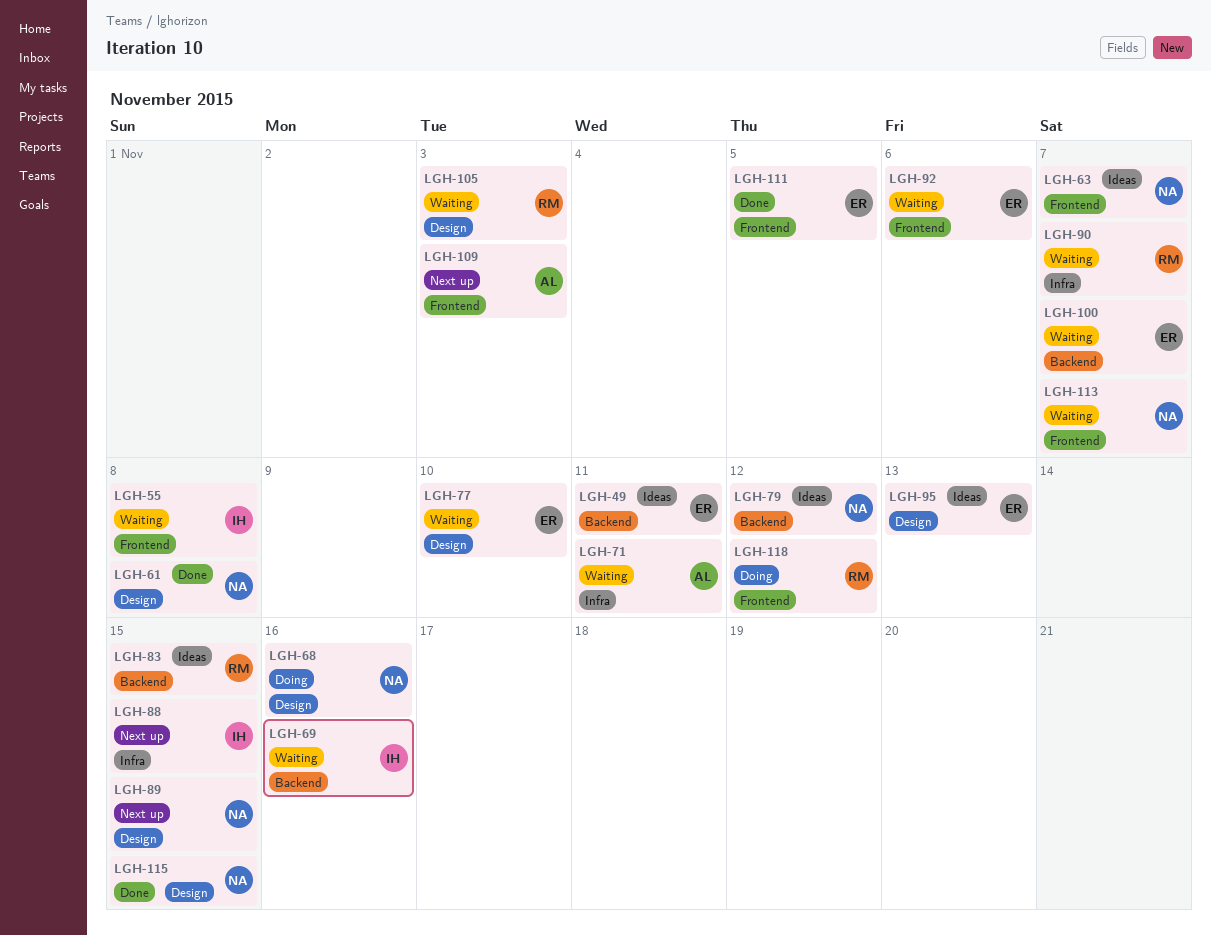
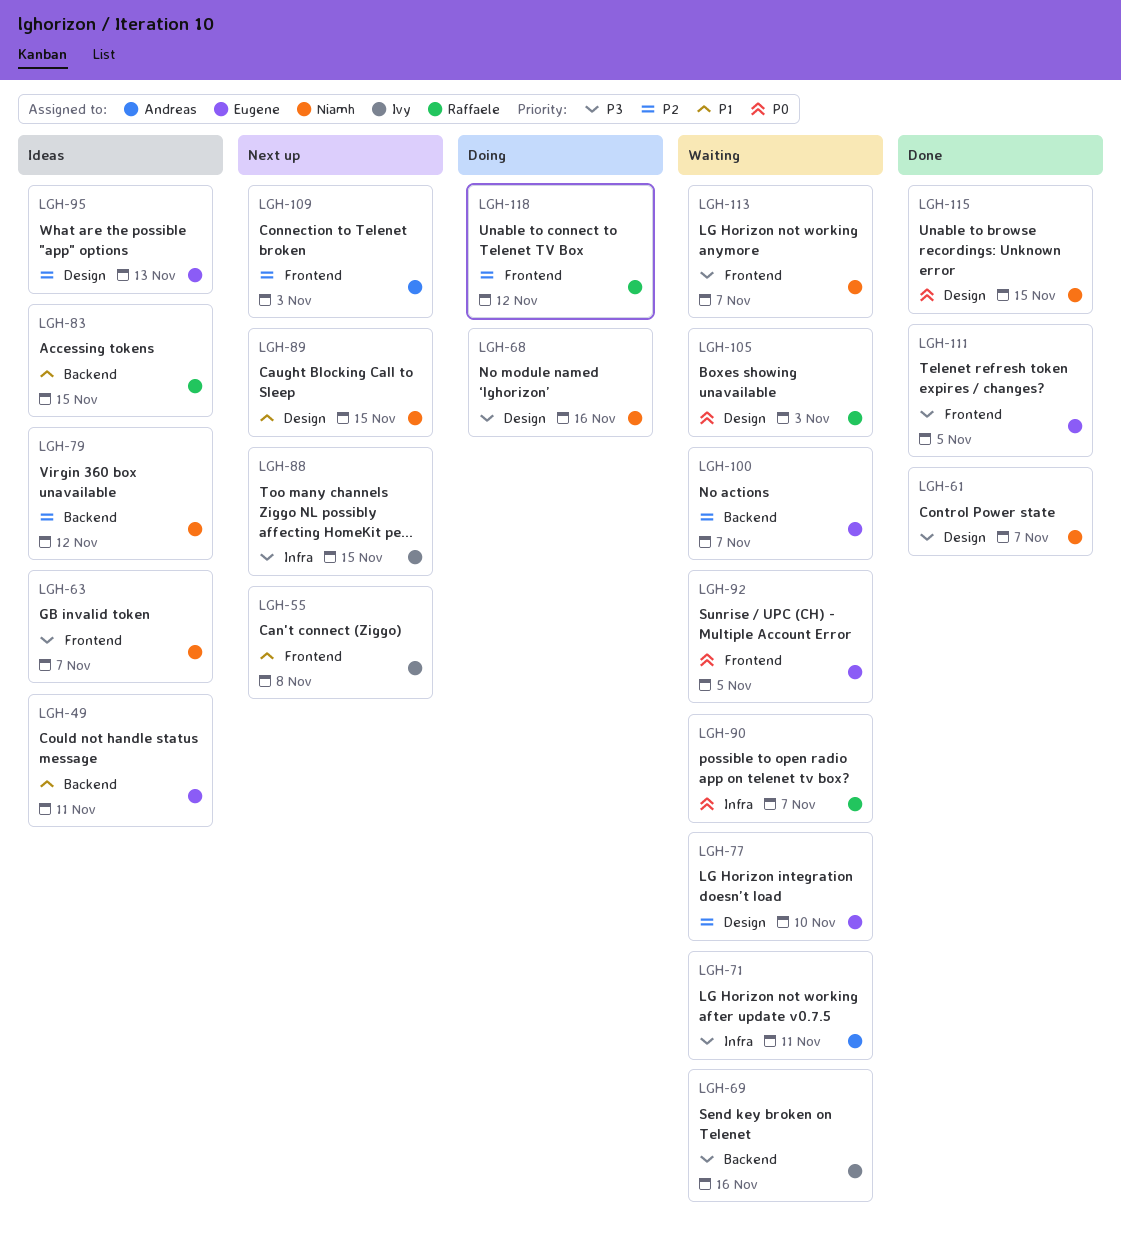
LGH-55, status: Waiting -> Next up
LGH-61, due: Nov 8 -> Nov 7
LGH-92, due: Nov 6 -> Nov 5

